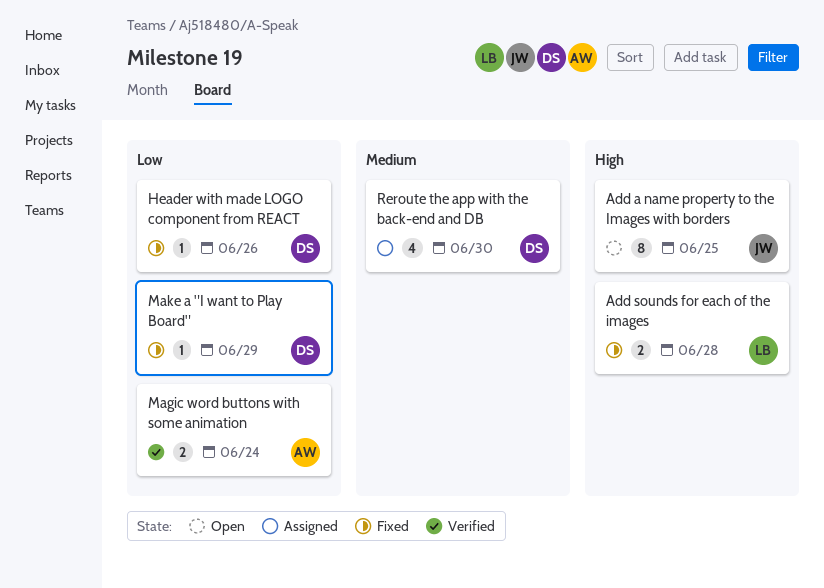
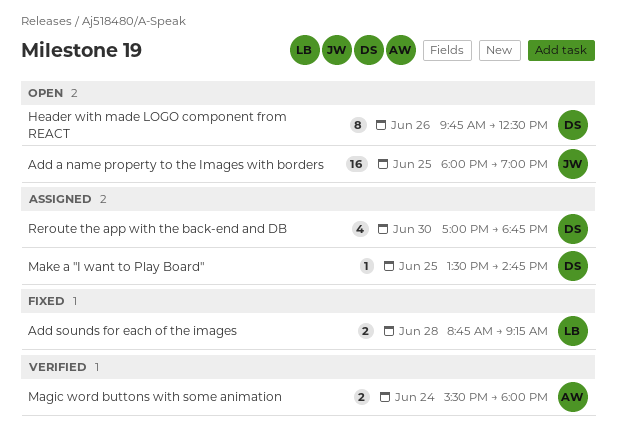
Add a name property to the Images with borders, estimate: 8 -> 16
Header with made LOGO component from REACT, status: Fixed -> Open
Header with made LOGO component from REACT, estimate: 1 -> 8
Make a "I want to Play Board", status: Fixed -> Assigned
Make a "I want to Play Board", day: Jun 29 -> Jun 25

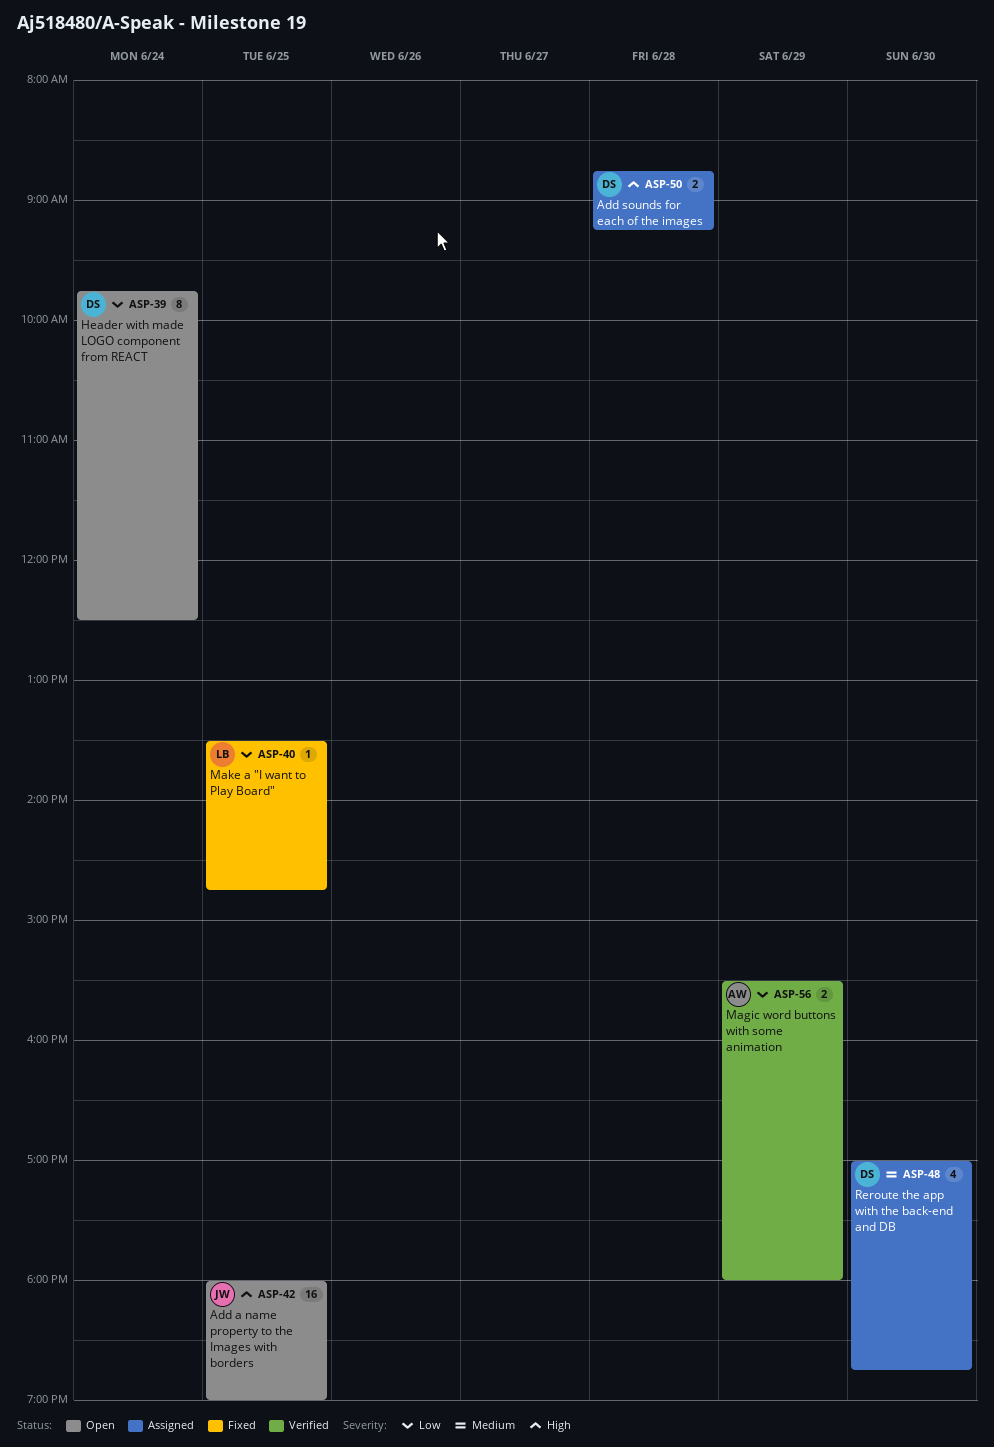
Add sounds for each of the images, status: Fixed -> Assigned
Add sounds for each of the images, owner: LB -> DS
Header with made LOGO component from REACT, day: Jun 26 -> Jun 24
Magic word buttons with some animation, day: Jun 24 -> Jun 29
Make a "I want to Play Board", status: Assigned -> Fixed
Make a "I want to Play Board", owner: DS -> LB

